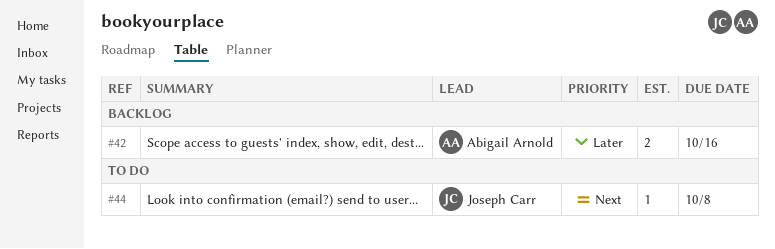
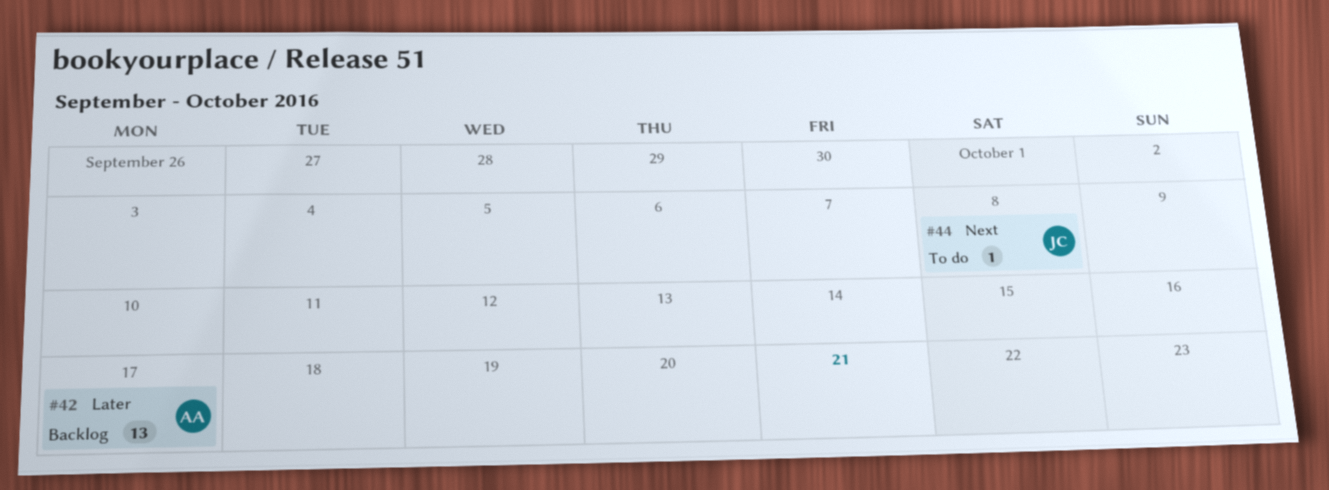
#42, estimate: 2 -> 13
#42, due: Oct 16 -> Oct 17

